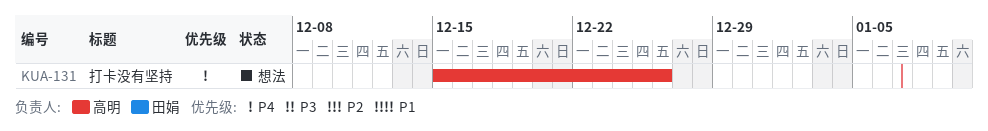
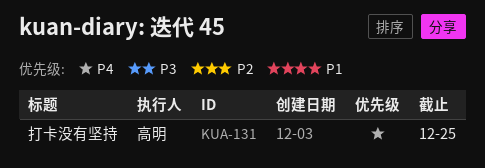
KUA-131, due: Dec 26 -> Dec 25

